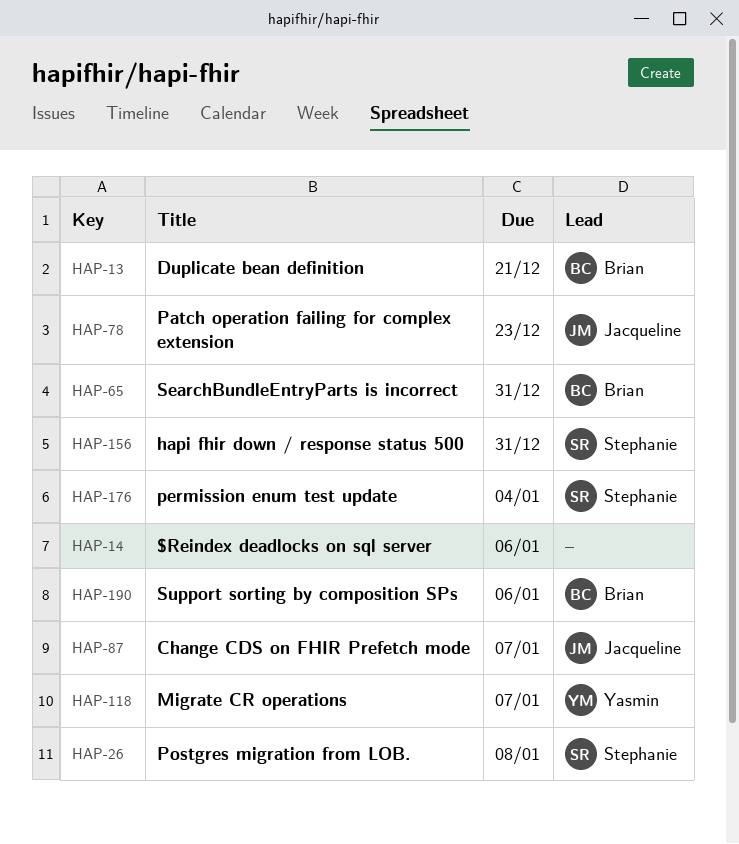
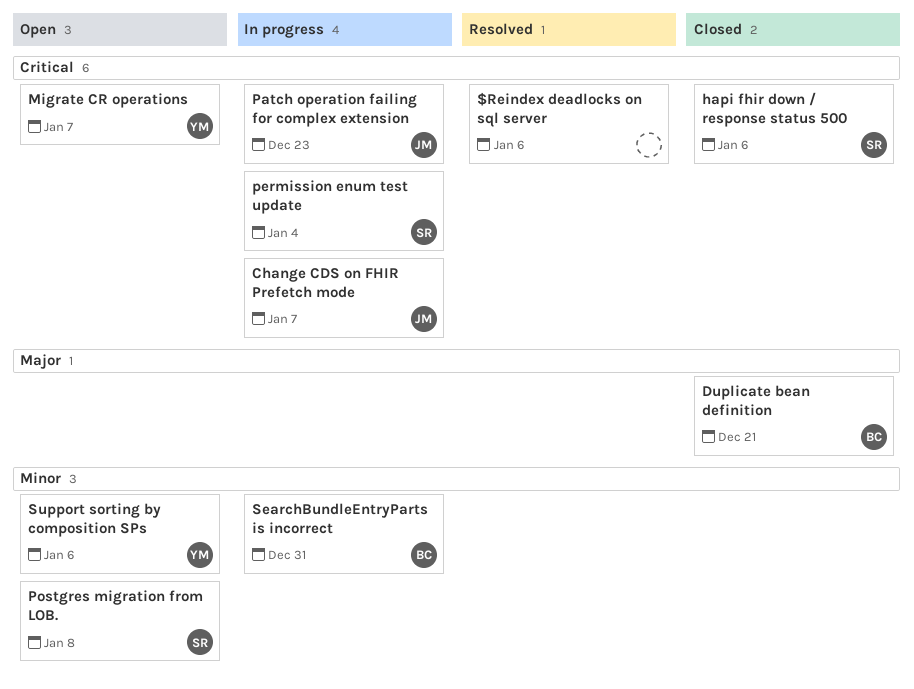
hapi fhir down / response status 500, due: Dec 31 -> Jan 6
Support sorting by composition SPs, owner: Brian -> Yasmin

